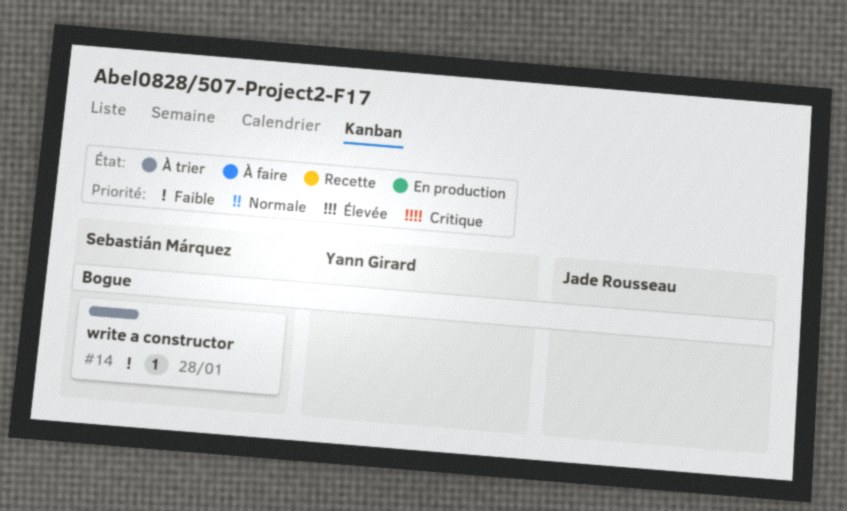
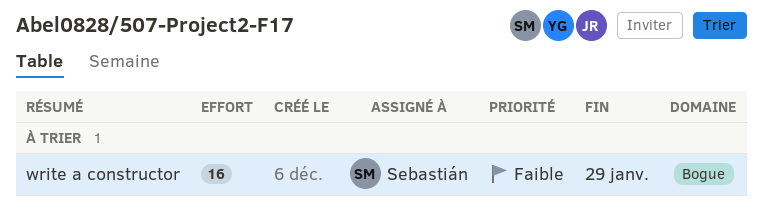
write a constructor, estimate: 1 -> 16
write a constructor, due: Jan 28 -> Jan 29

